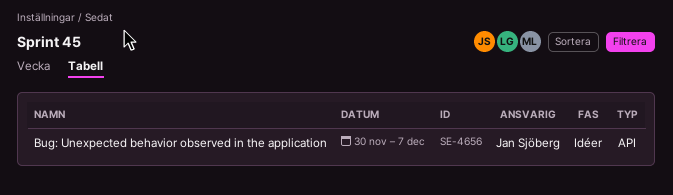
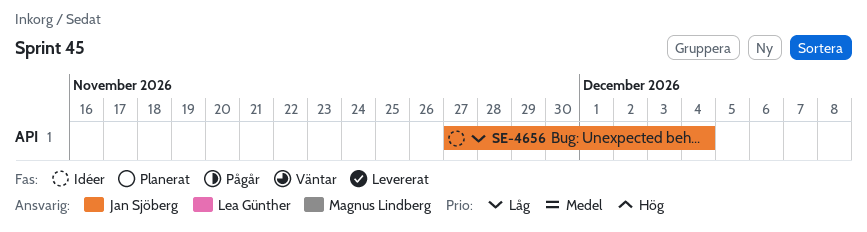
SE-4656, start: Nov 30 -> Nov 27
SE-4656, due: Dec 7 -> Dec 4

